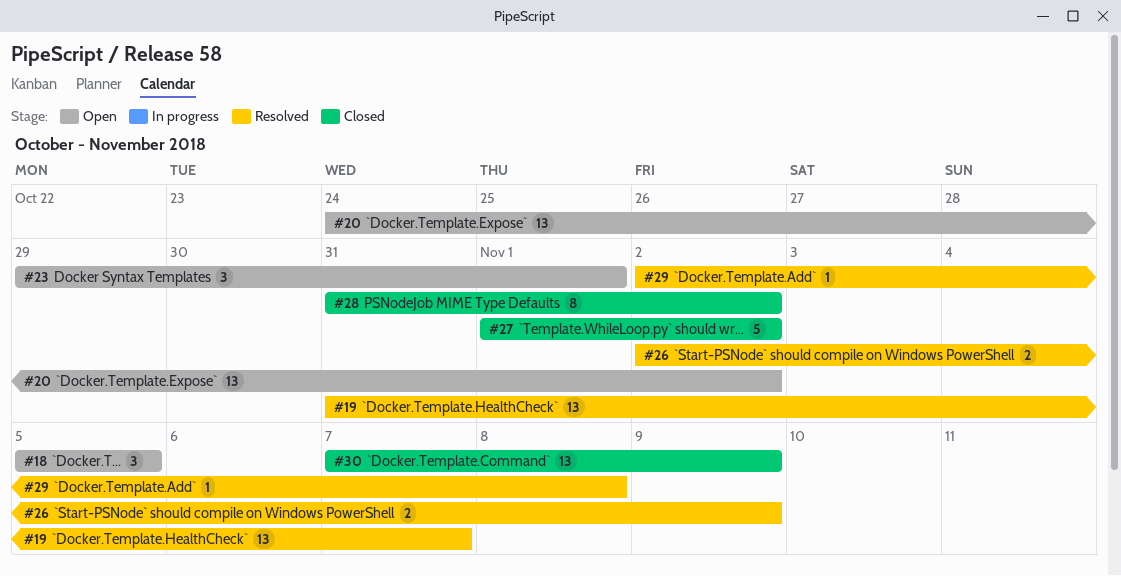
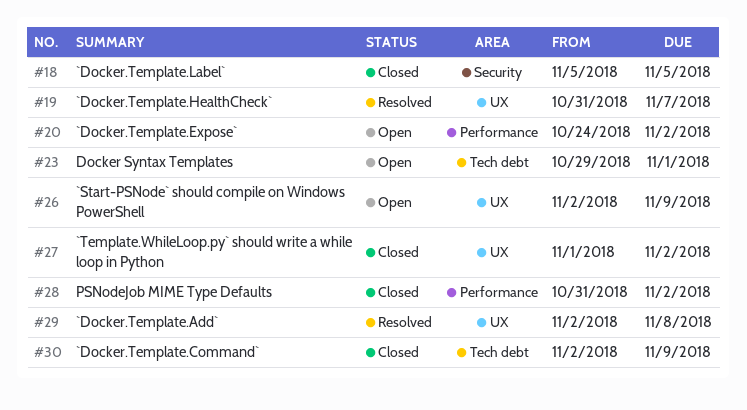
#18, status: Open -> Closed
#26, status: Resolved -> Open
#30, start: Nov 7 -> Nov 2

